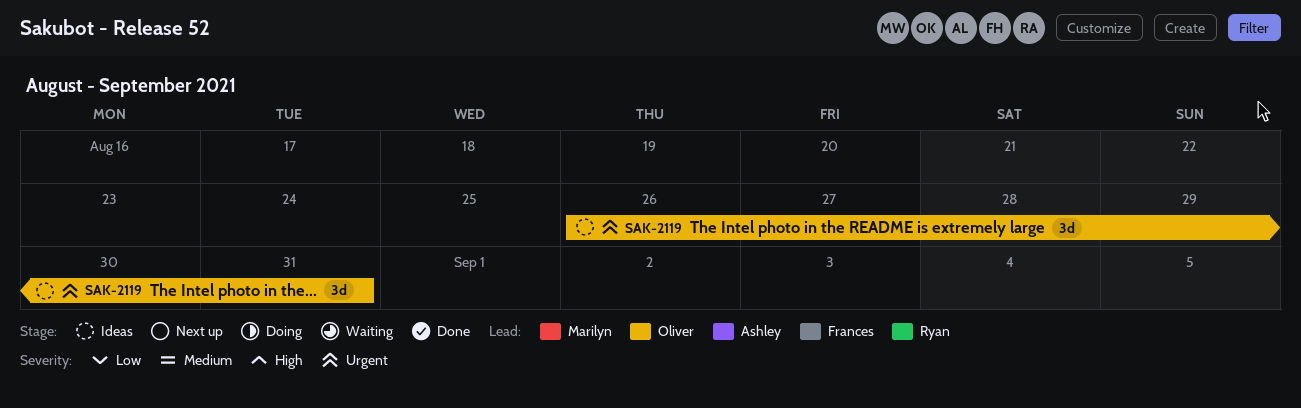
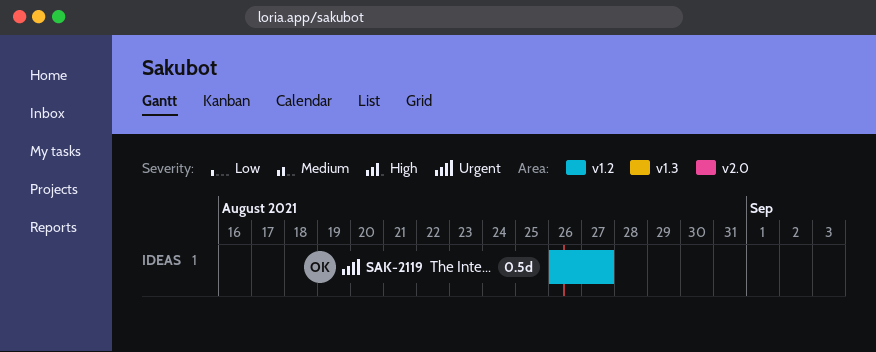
SAK-2119, estimate: 3d -> 0.5d
SAK-2119, due: Aug 31 -> Aug 27

